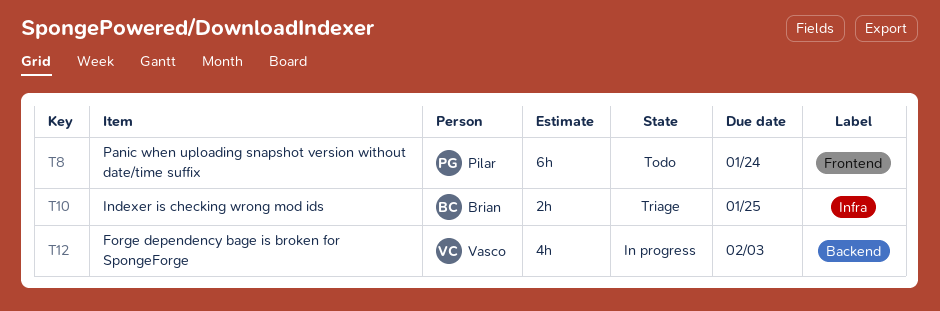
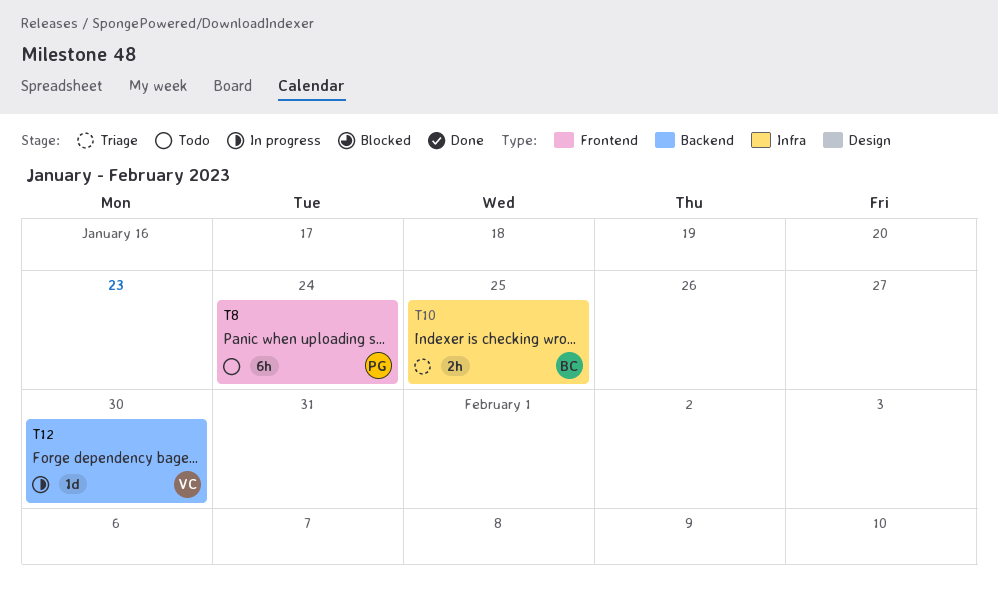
T12, estimate: 4h -> 1d
T12, due: Feb 3 -> Jan 30

